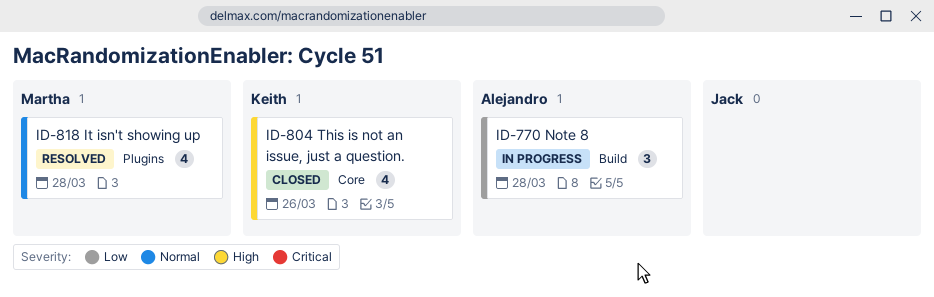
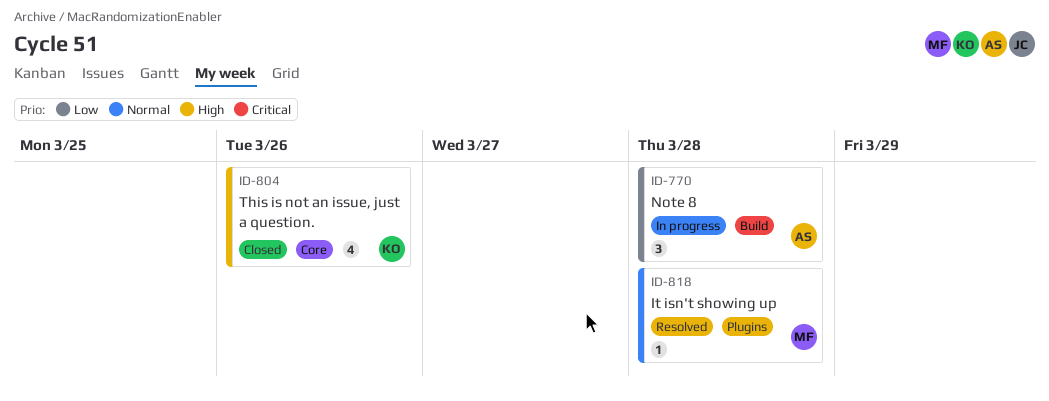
ID-818, estimate: 4 -> 1

